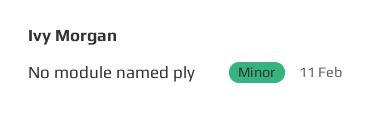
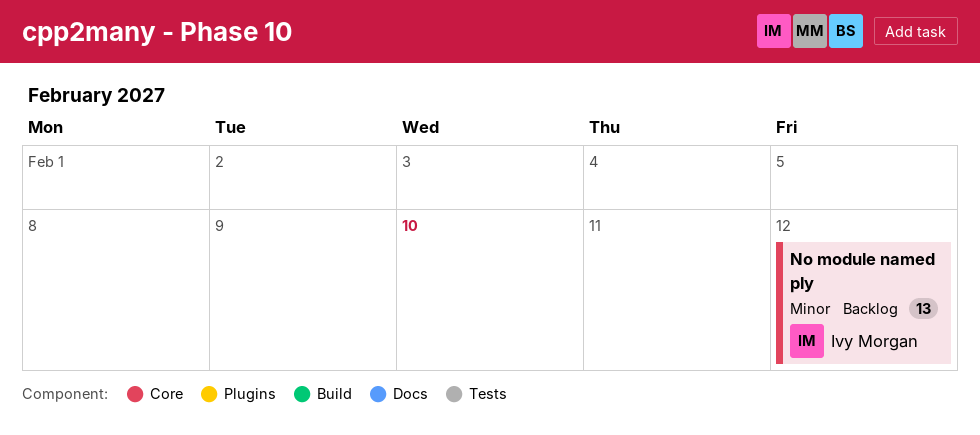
No module named ply, due: Feb 11 -> Feb 12

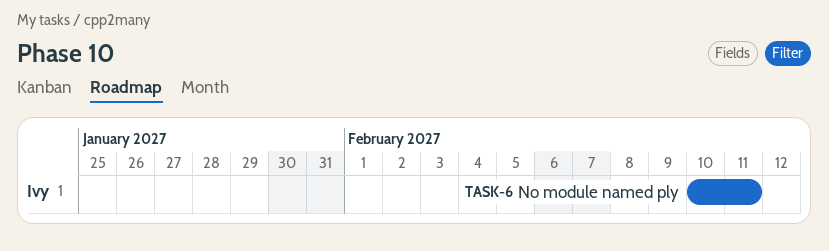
No module named ply, due: Feb 12 -> Feb 11

